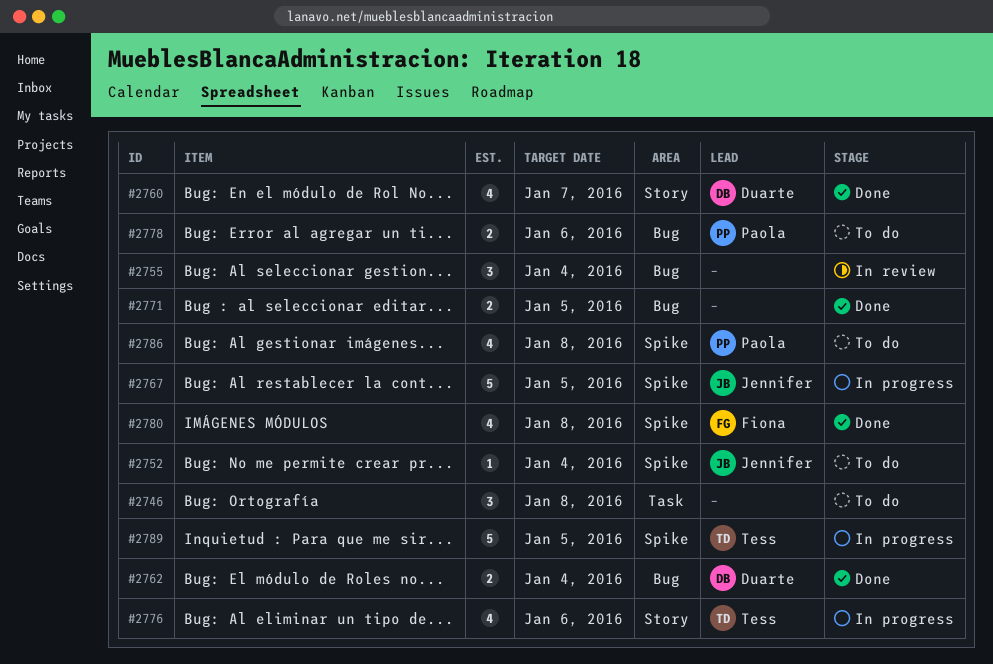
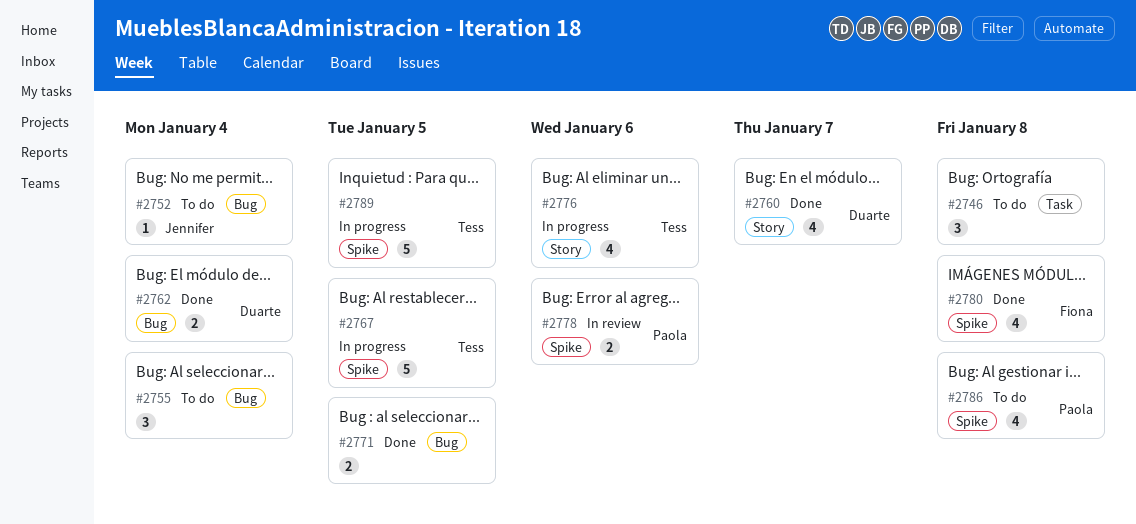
#2752, label: Spike -> Bug
#2755, status: In review -> To do
#2767, owner: Jennifer -> Tess
#2778, status: To do -> In review
#2778, label: Bug -> Spike

